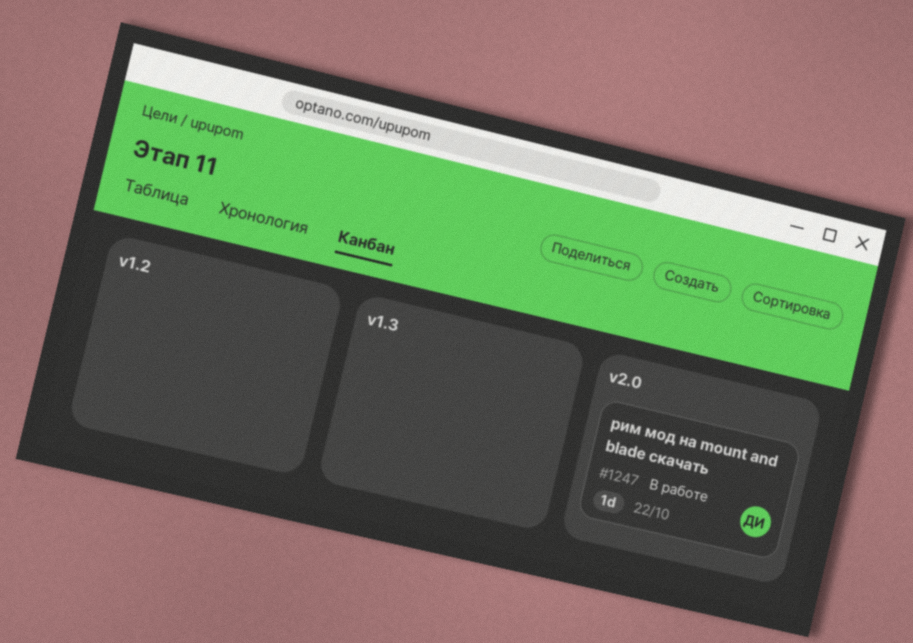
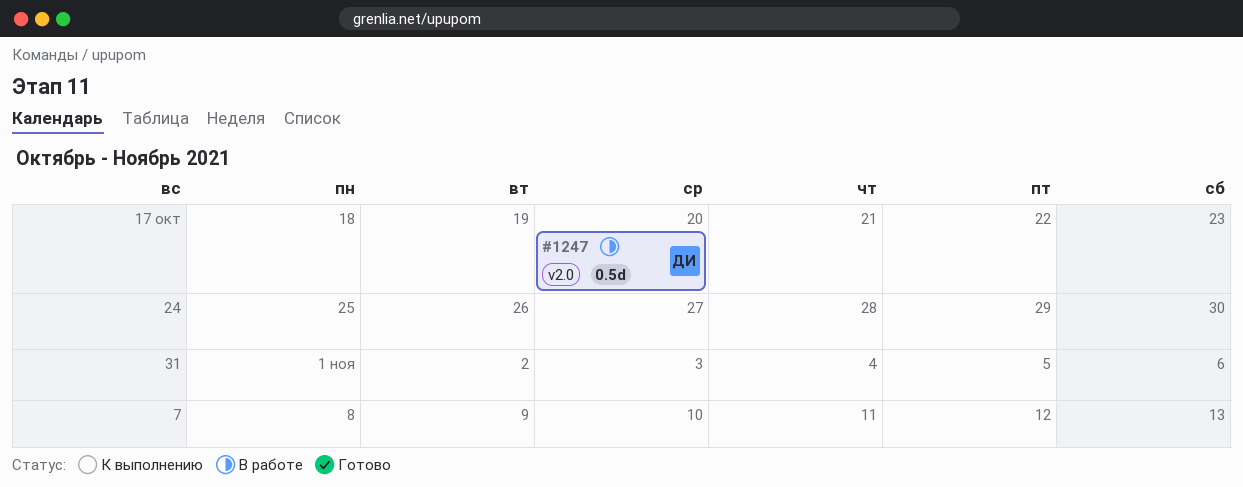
#1247, estimate: 1d -> 0.5d
#1247, due: Oct 22 -> Oct 20

